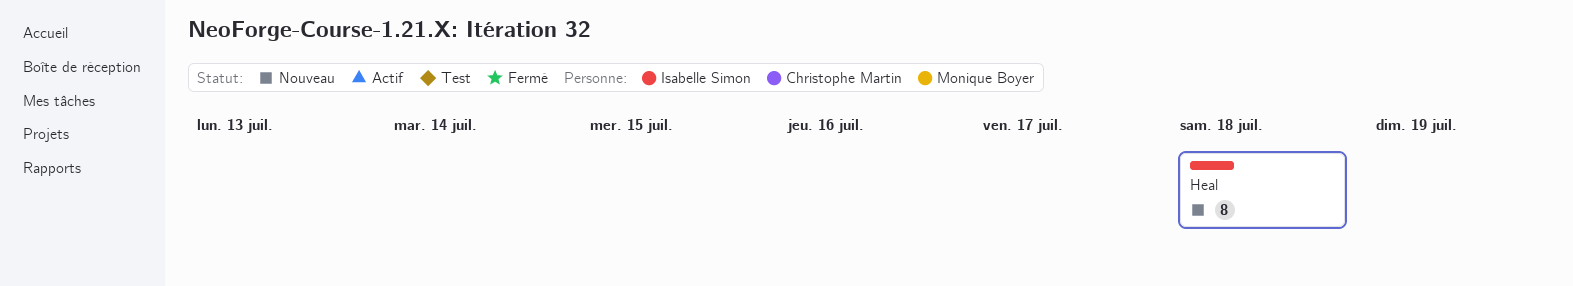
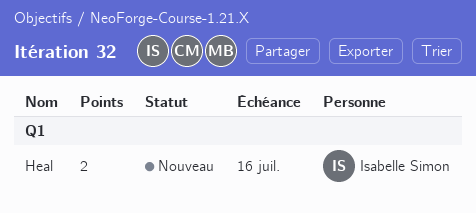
Heal, estimate: 8 -> 2
Heal, due: Jul 18 -> Jul 16

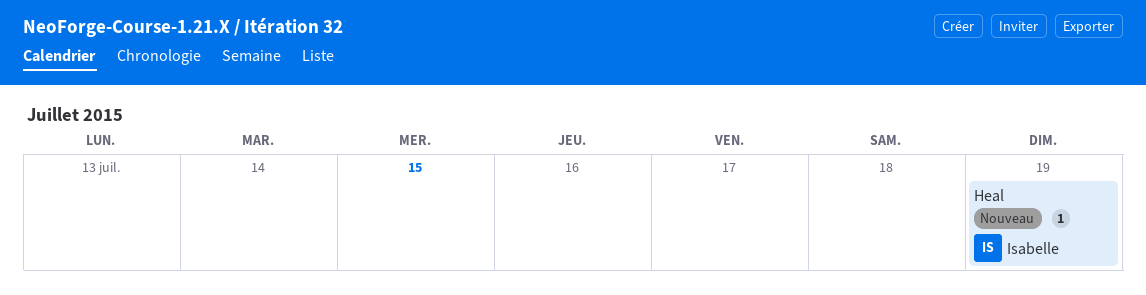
Heal, estimate: 2 -> 1
Heal, due: Jul 16 -> Jul 19

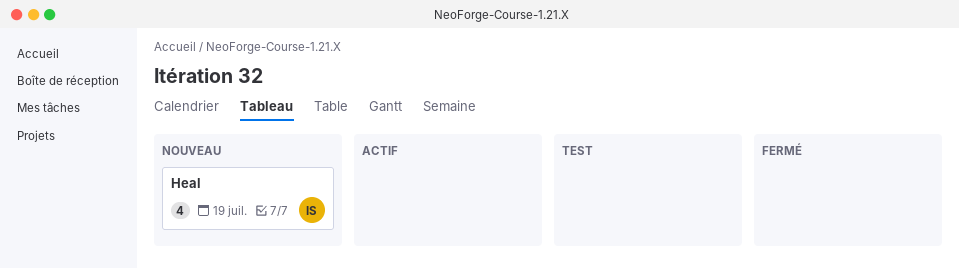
Heal, estimate: 1 -> 4

